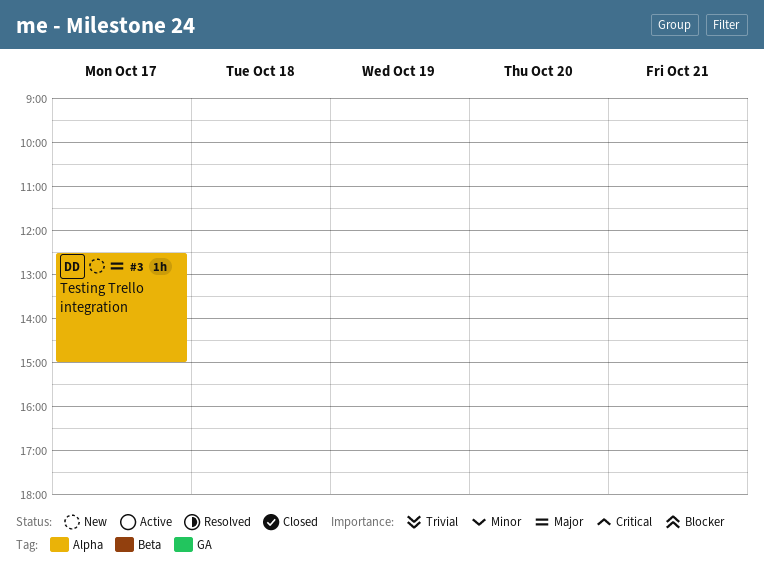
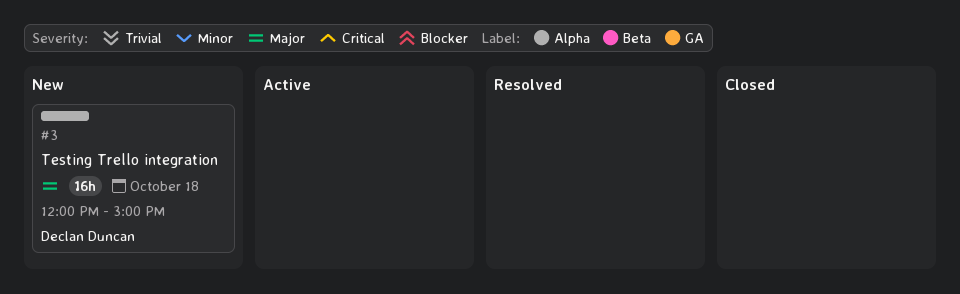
#3, estimate: 1h -> 16h
#3, day: Oct 17 -> Oct 18
#3, begins: 12:30 -> 12:00

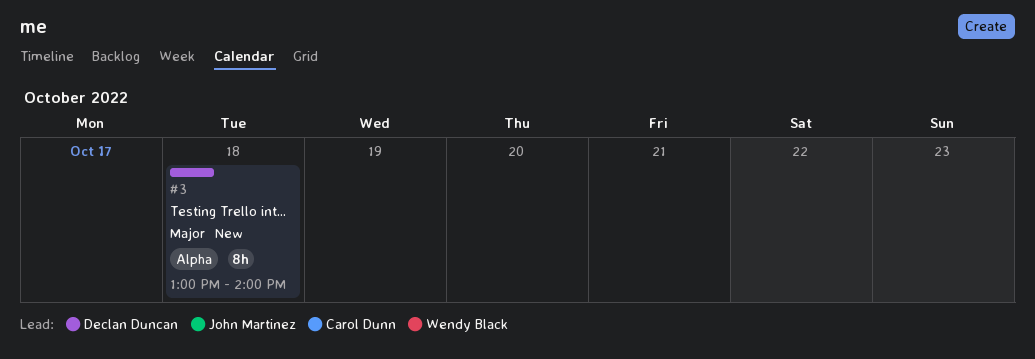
#3, estimate: 16h -> 8h
#3, begins: 12:00 -> 13:00
#3, ends: 15:00 -> 14:00

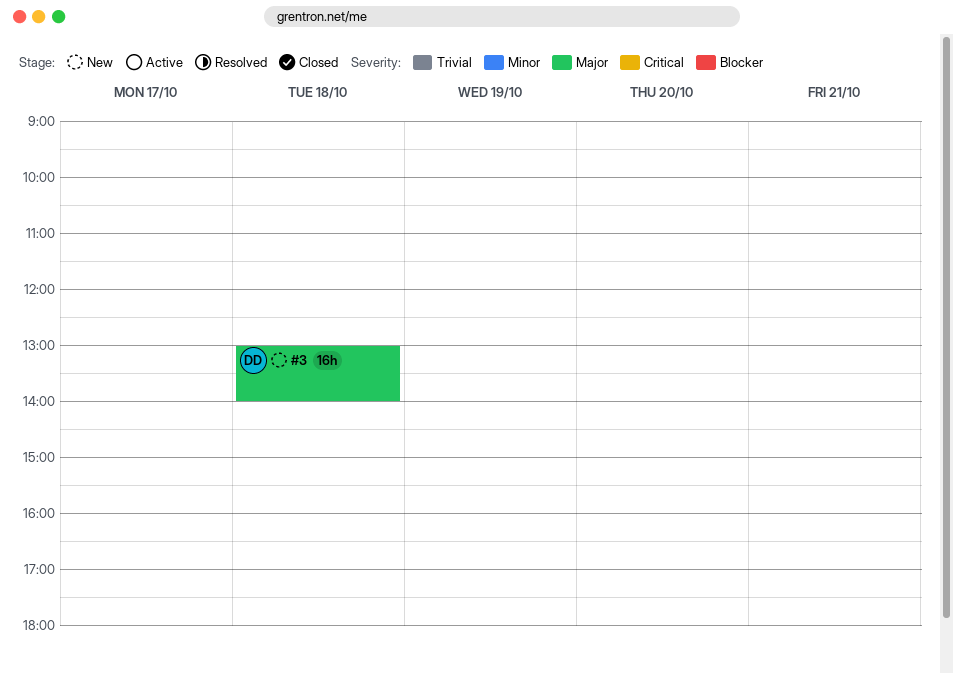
#3, estimate: 8h -> 16h

